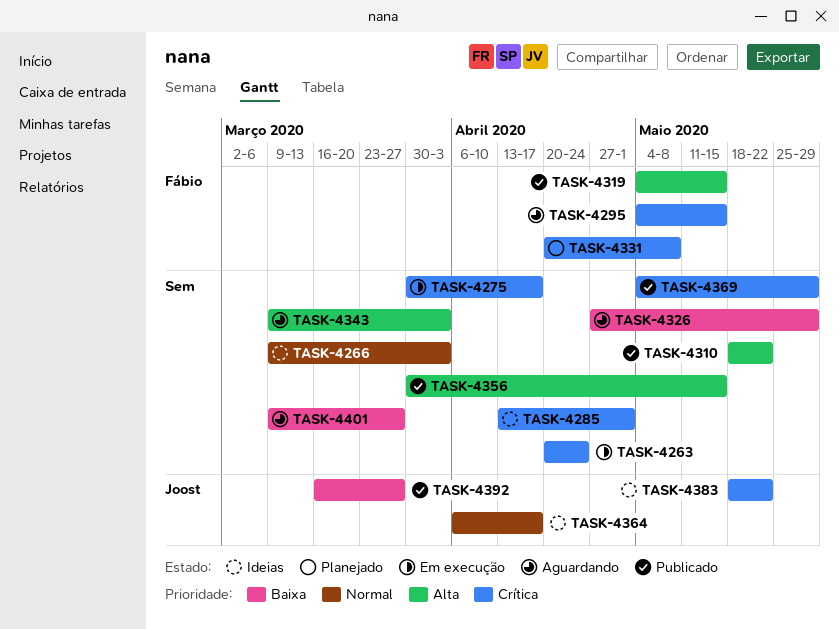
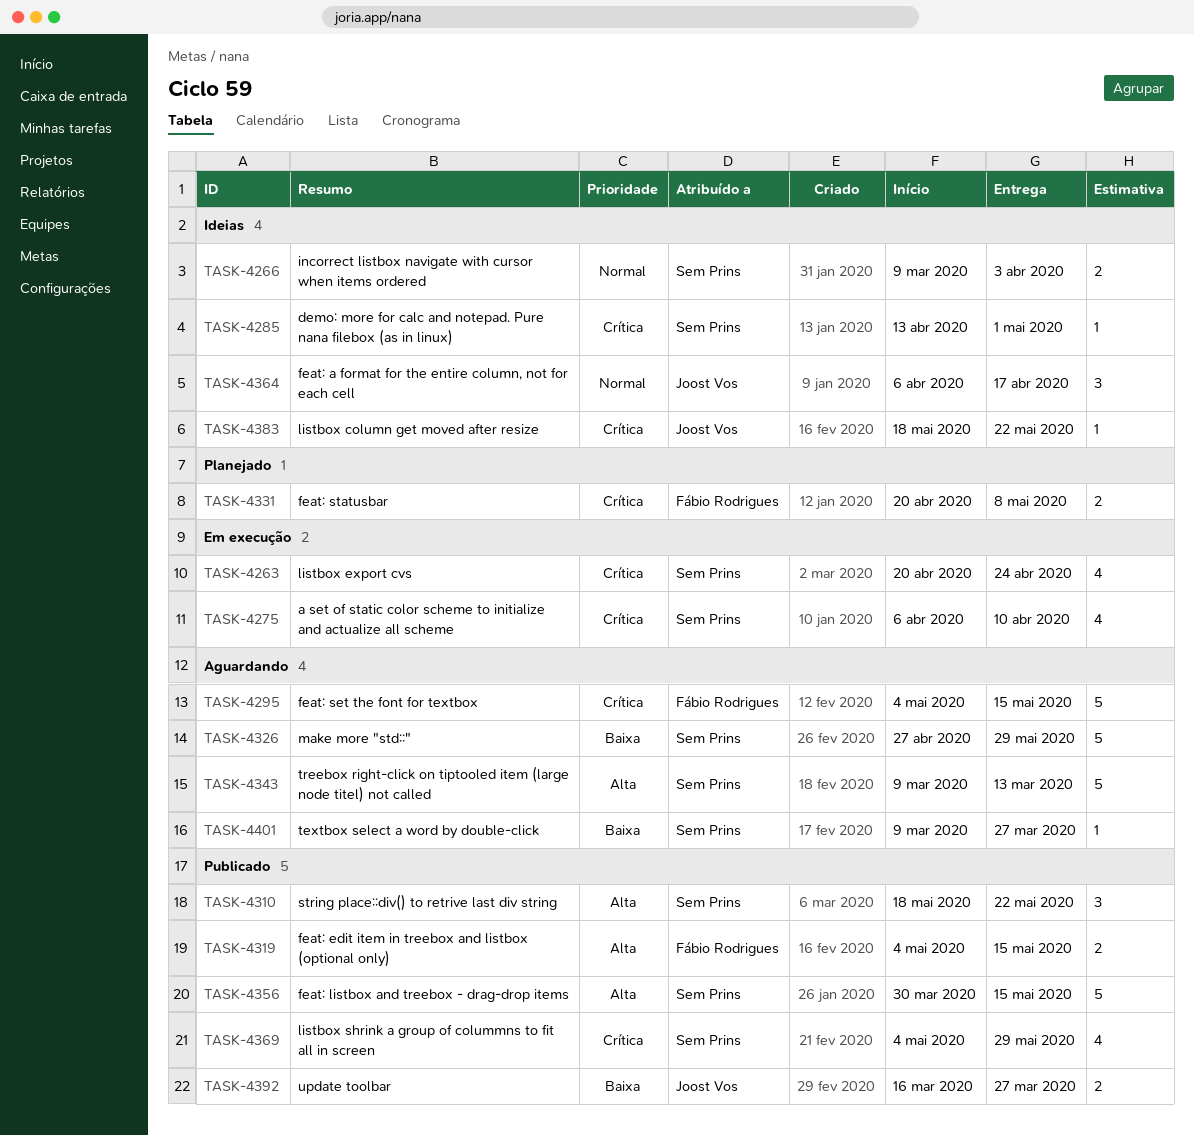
TASK-4275, start: Mar 30 -> Apr 6
TASK-4275, due: Apr 17 -> Apr 10
TASK-4343, due: Apr 3 -> Mar 13

